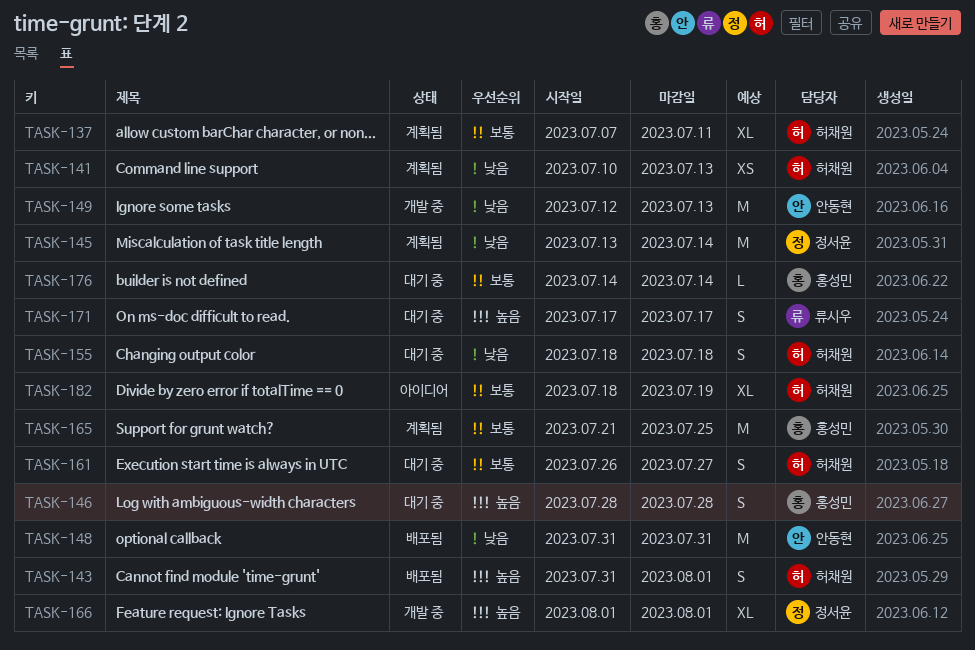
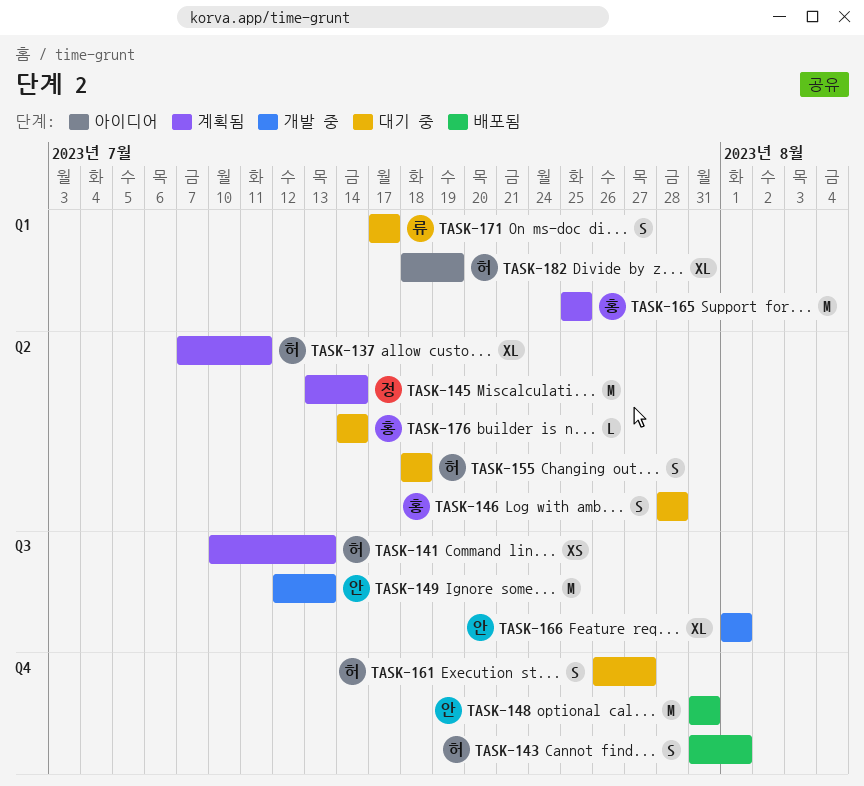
TASK-165, start: Jul 21 -> Jul 25
TASK-166, owner: 정서윤 -> 안동현

